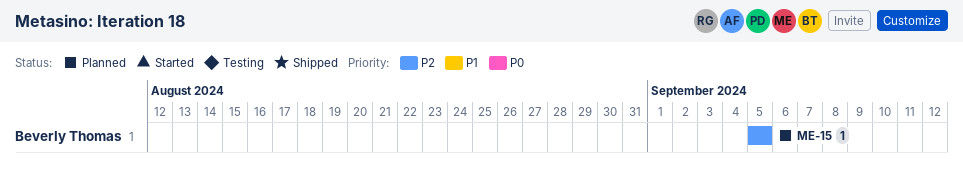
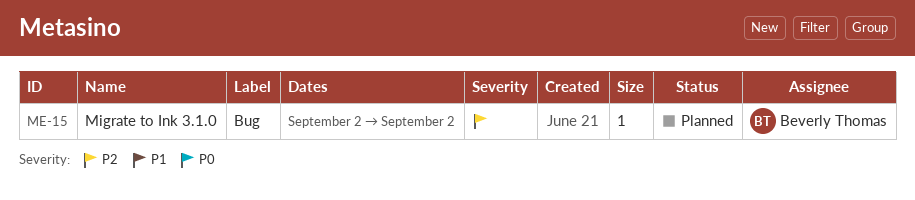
ME-15, start: Sep 5 -> Sep 2
ME-15, due: Sep 5 -> Sep 2

